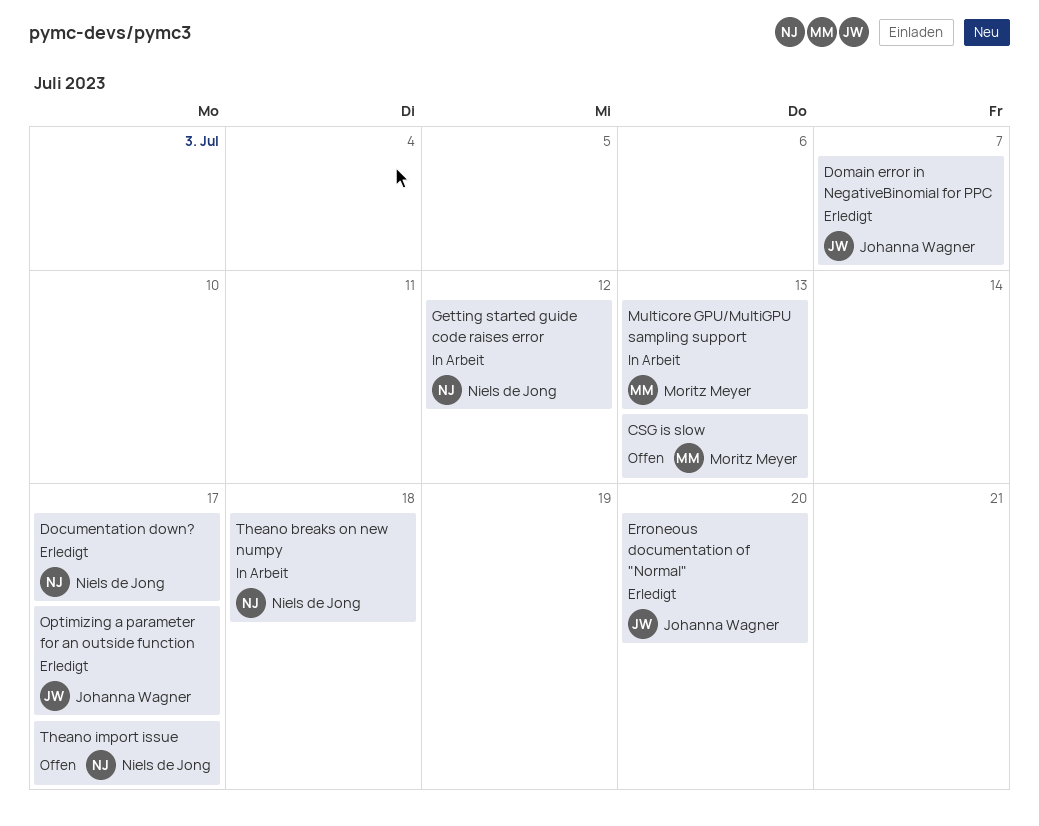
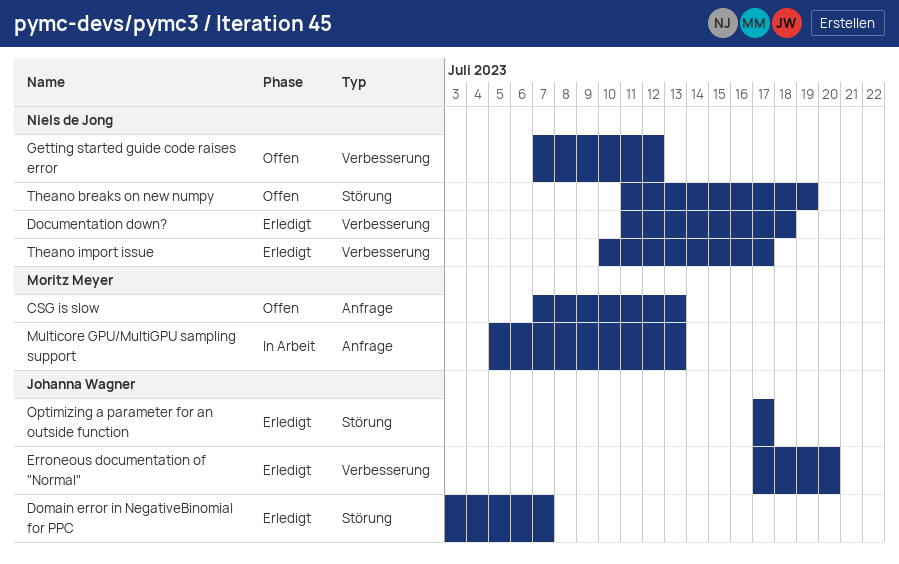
Documentation down?, due: Jul 17 -> Jul 18
Getting started guide code raises error, status: In Arbeit -> Offen
Theano breaks on new numpy, status: In Arbeit -> Offen
Theano breaks on new numpy, due: Jul 18 -> Jul 19
Theano import issue, status: Offen -> Erledigt

